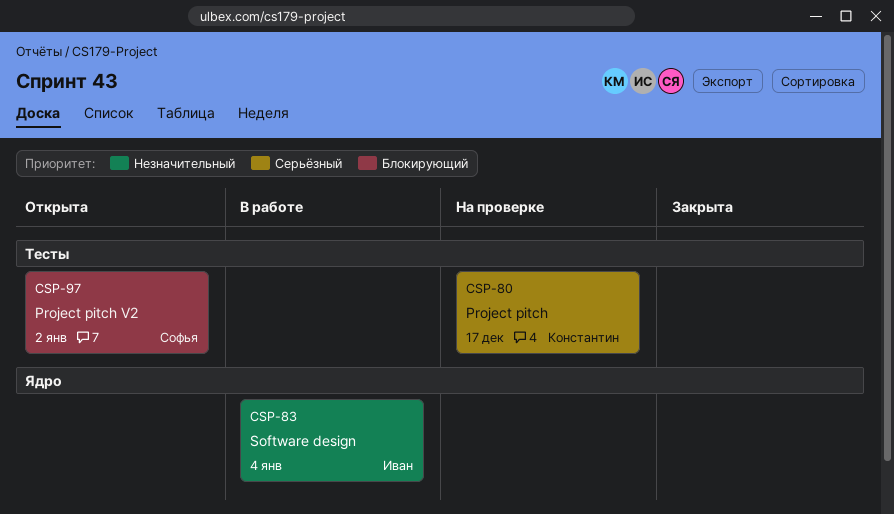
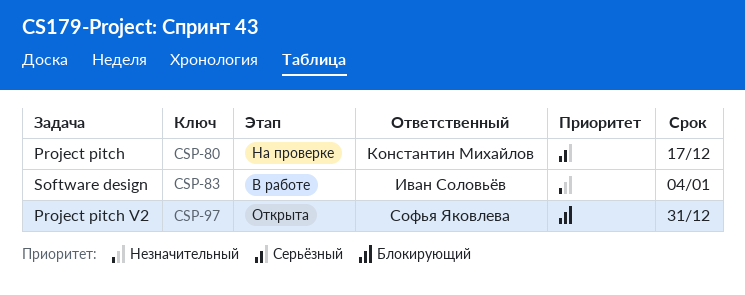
CSP-97, due: Jan 2 -> Dec 31

